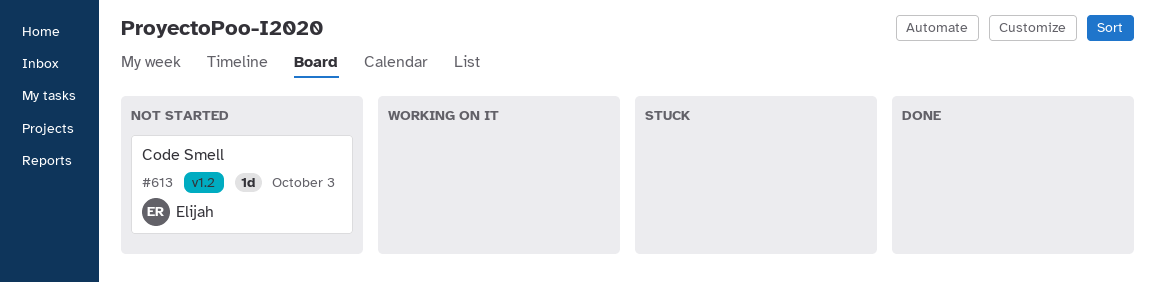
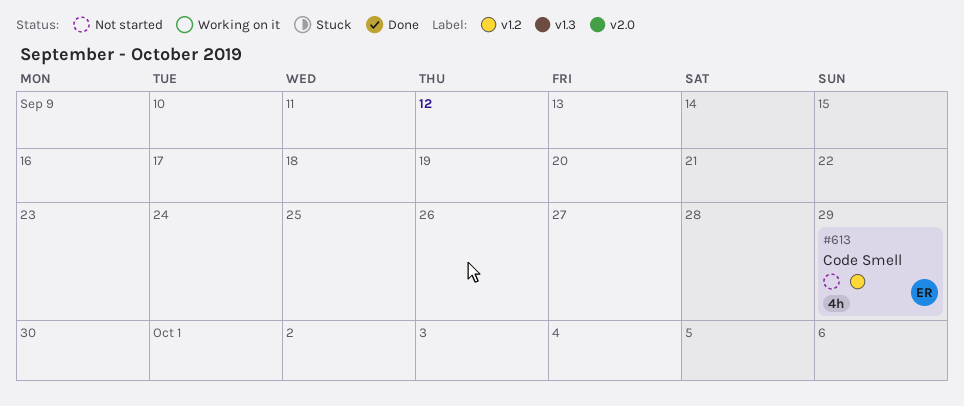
#613, estimate: 1d -> 4h
#613, due: Oct 3 -> Sep 29

